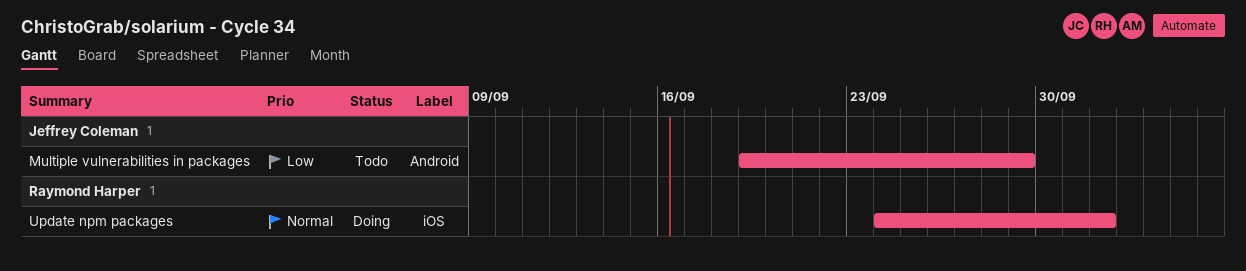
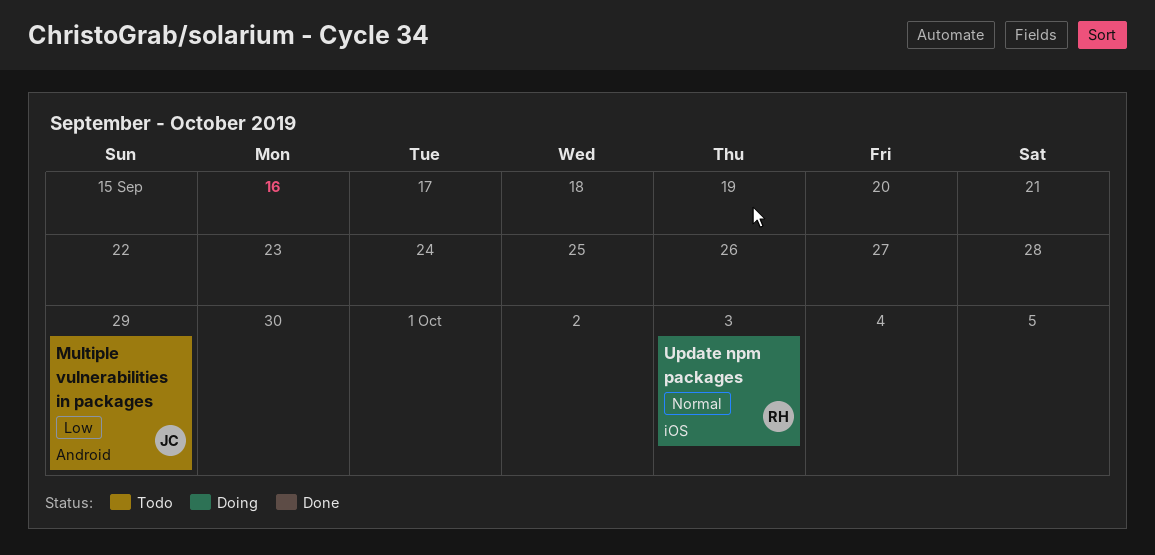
Update npm packages, due: Oct 2 -> Oct 3

